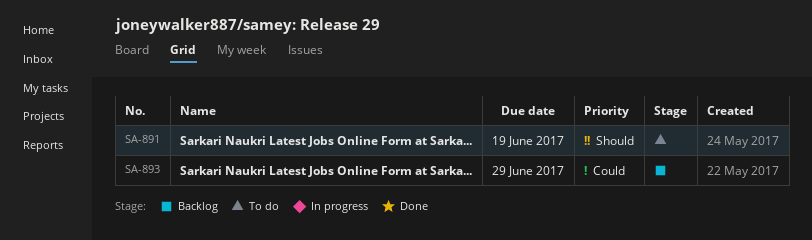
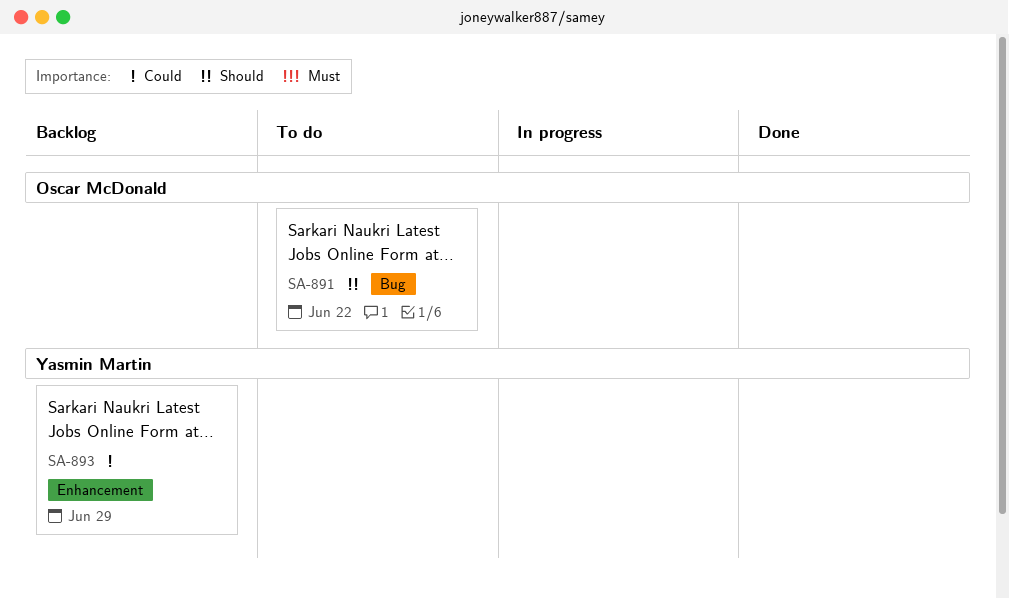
SA-891, due: Jun 19 -> Jun 22

